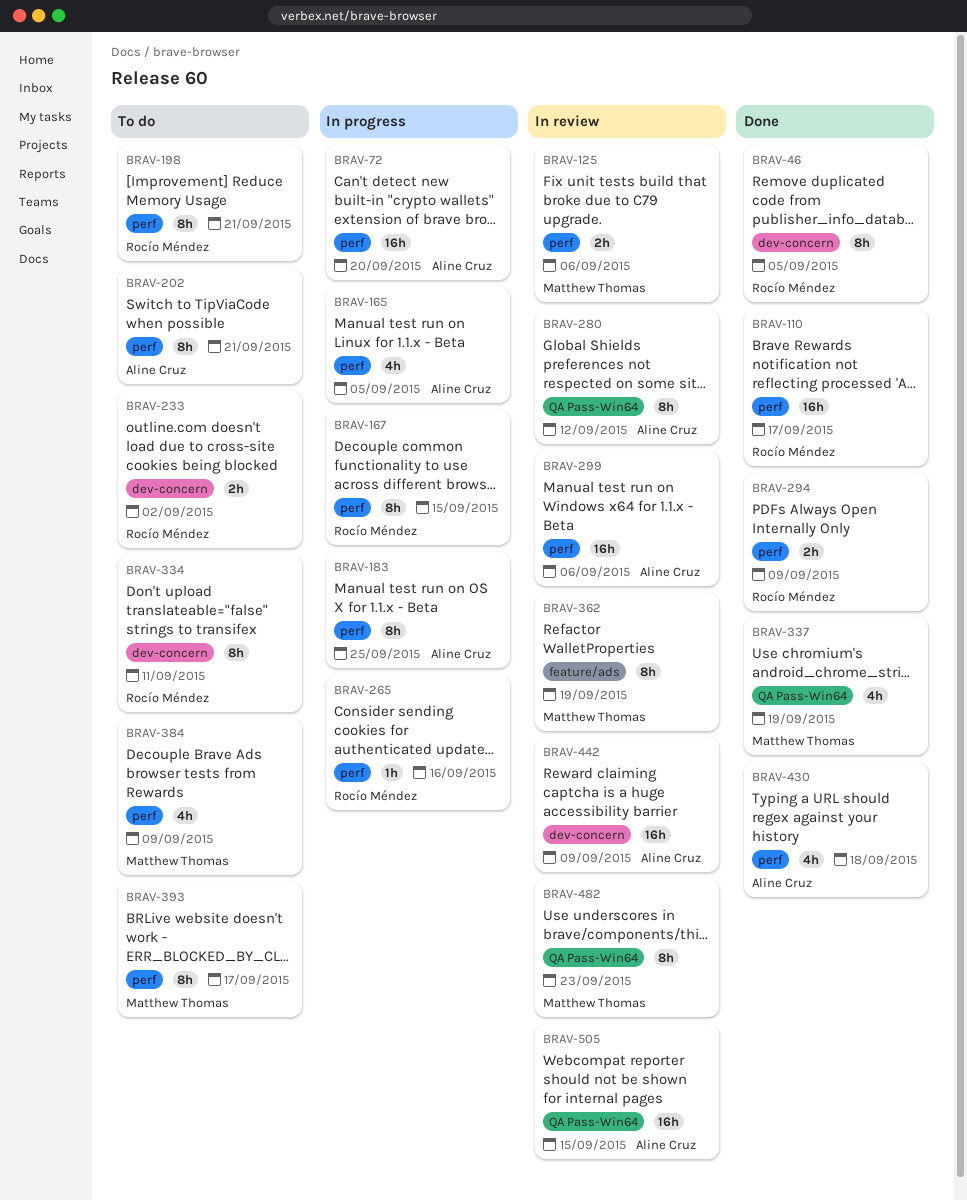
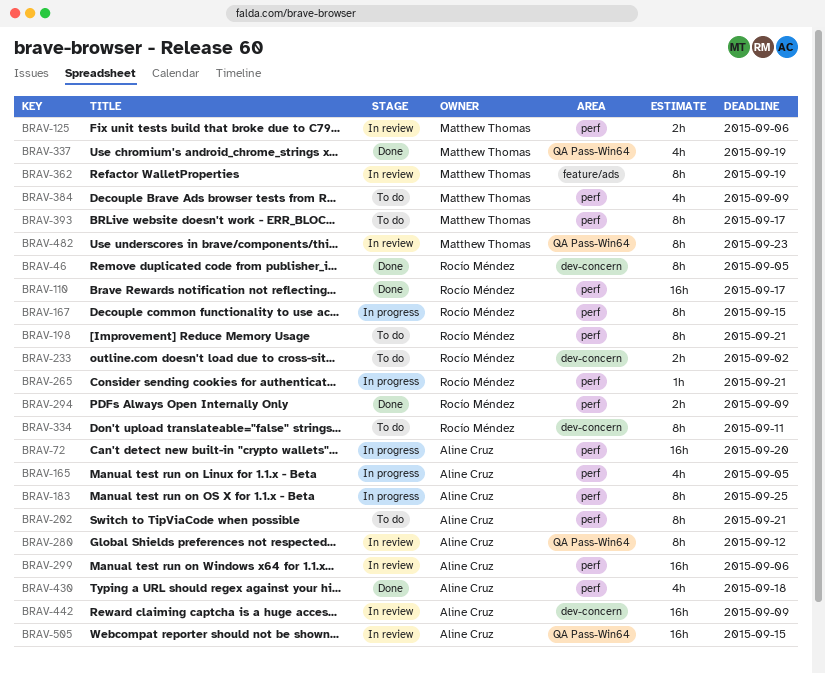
BRAV-265, due: Sep 16 -> Sep 21

